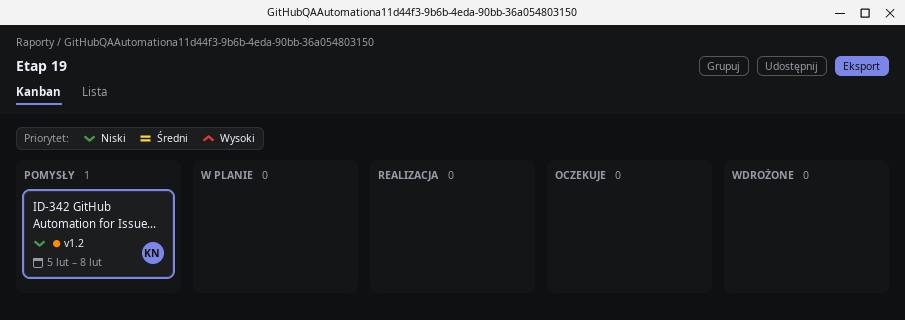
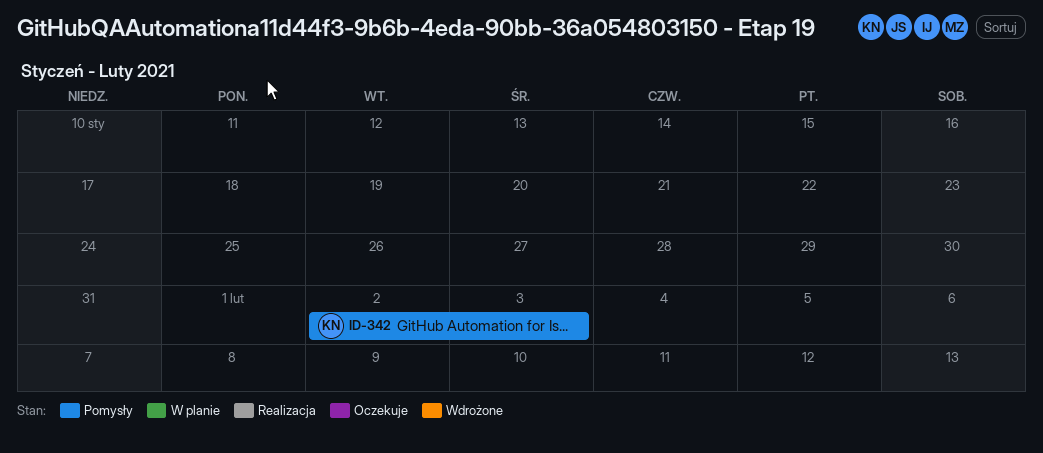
ID-342, start: Feb 5 -> Feb 2
ID-342, due: Feb 8 -> Feb 3

